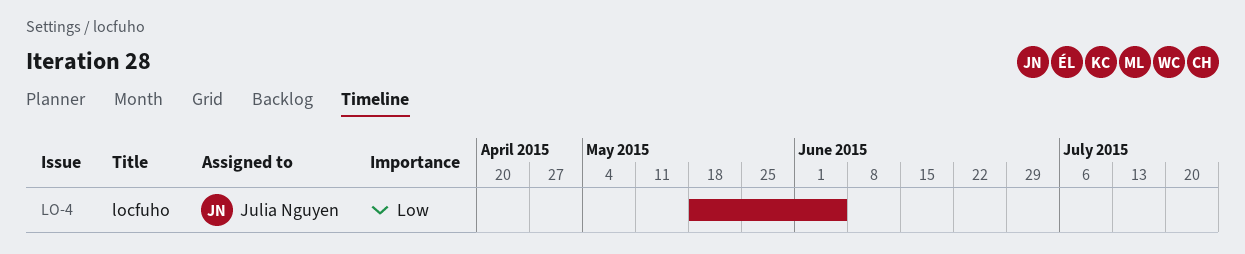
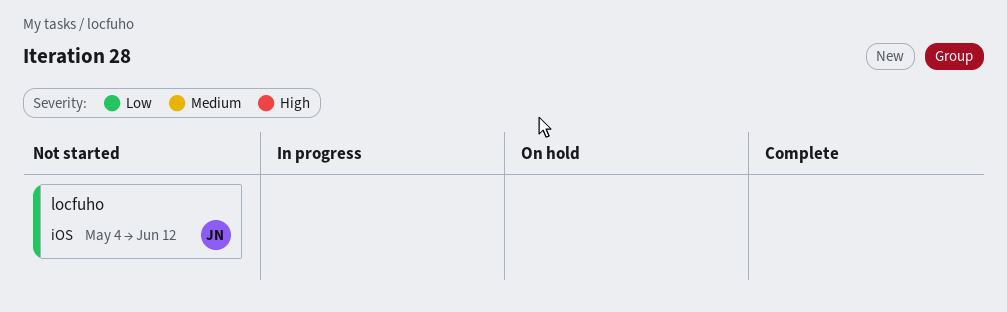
locfuho, start: May 18 -> May 4
locfuho, due: Jun 5 -> Jun 12

